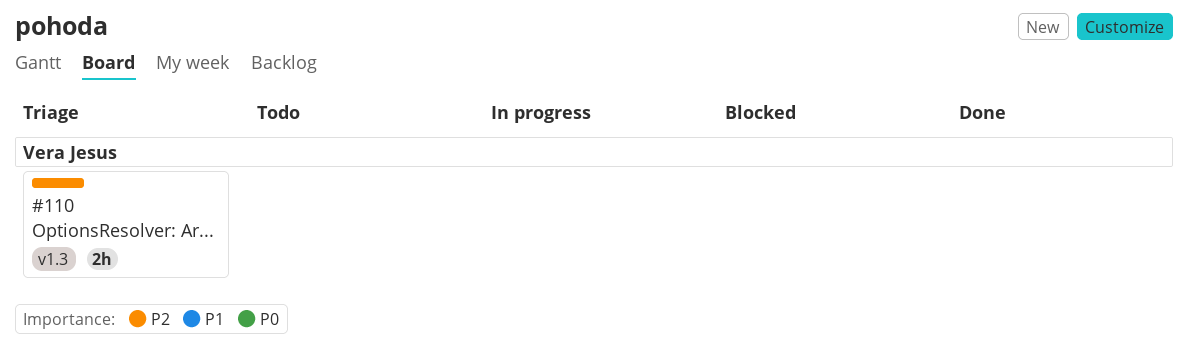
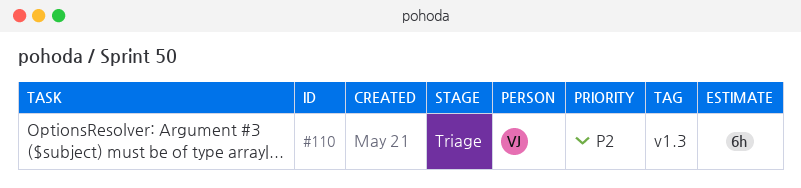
#110, estimate: 2h -> 6h

